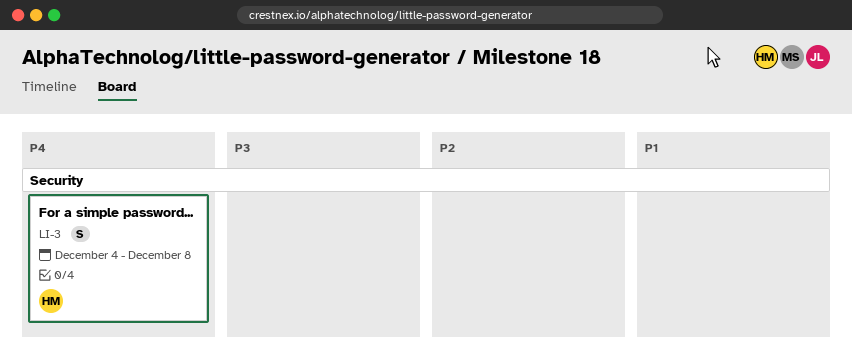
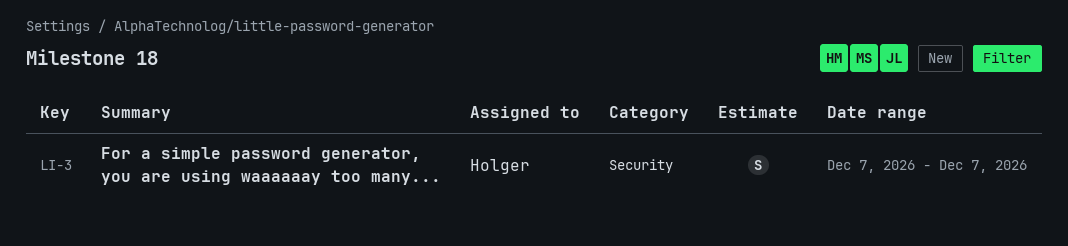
LI-3, start: Dec 4 -> Dec 7
LI-3, due: Dec 8 -> Dec 7

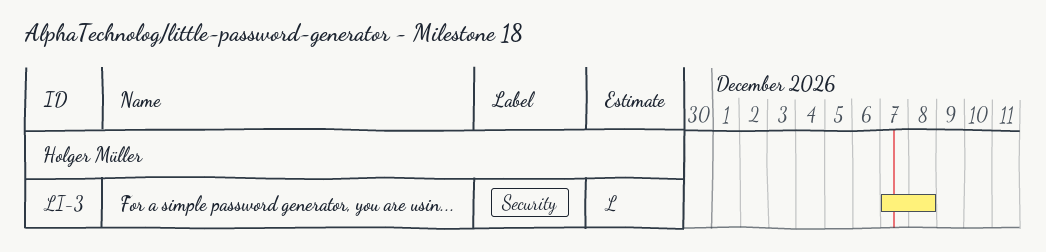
LI-3, estimate: S -> L
LI-3, due: Dec 7 -> Dec 8

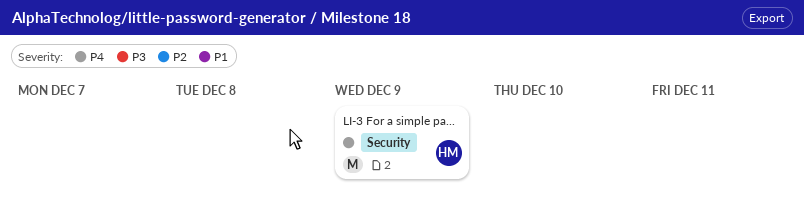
LI-3, estimate: L -> M
LI-3, due: Dec 8 -> Dec 9

